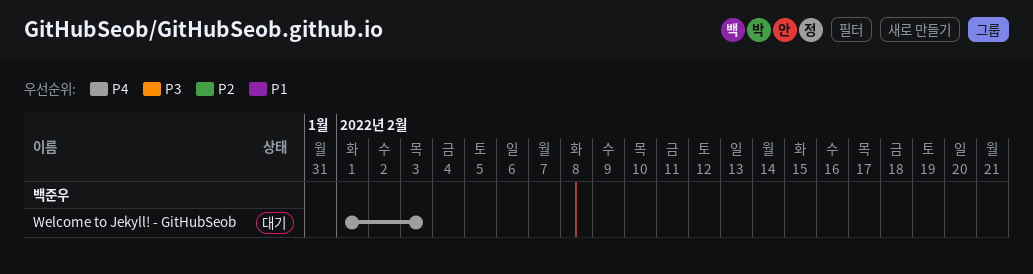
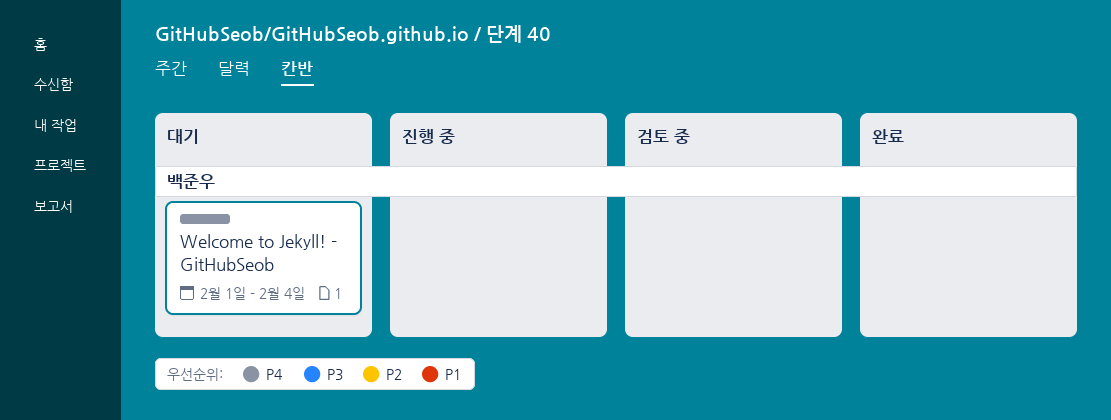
Welcome to Jekyll! - GitHubSeob, due: Feb 3 -> Feb 4

